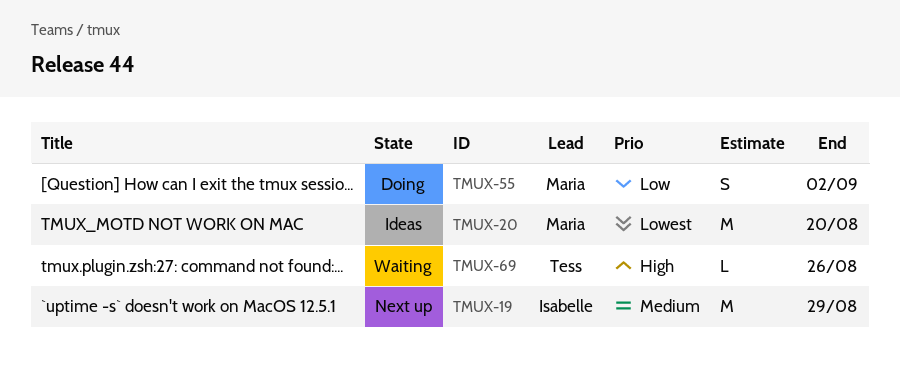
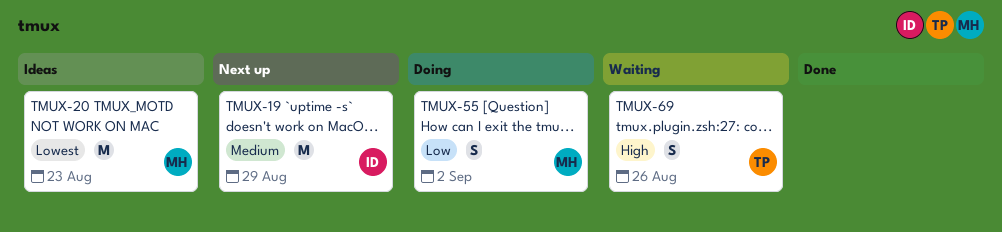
TMUX-20, due: Aug 20 -> Aug 23
TMUX-69, estimate: L -> S

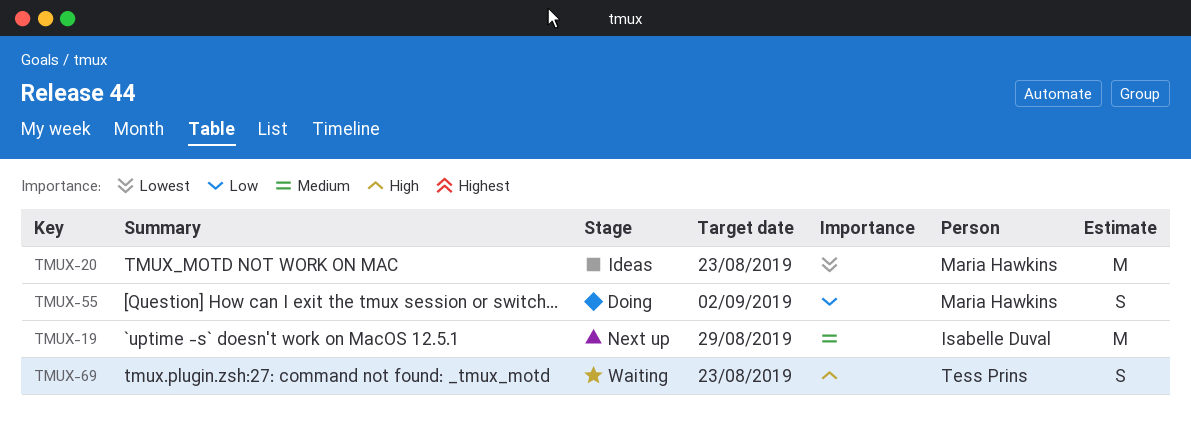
TMUX-69, due: Aug 26 -> Aug 23

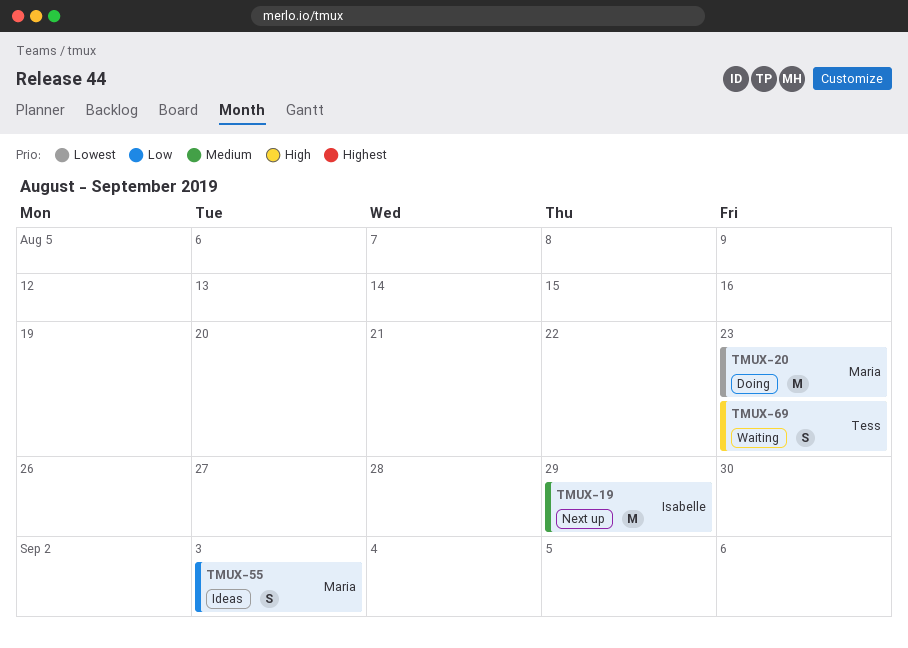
TMUX-20, status: Ideas -> Doing
TMUX-55, status: Doing -> Ideas
TMUX-55, due: Sep 2 -> Sep 3

